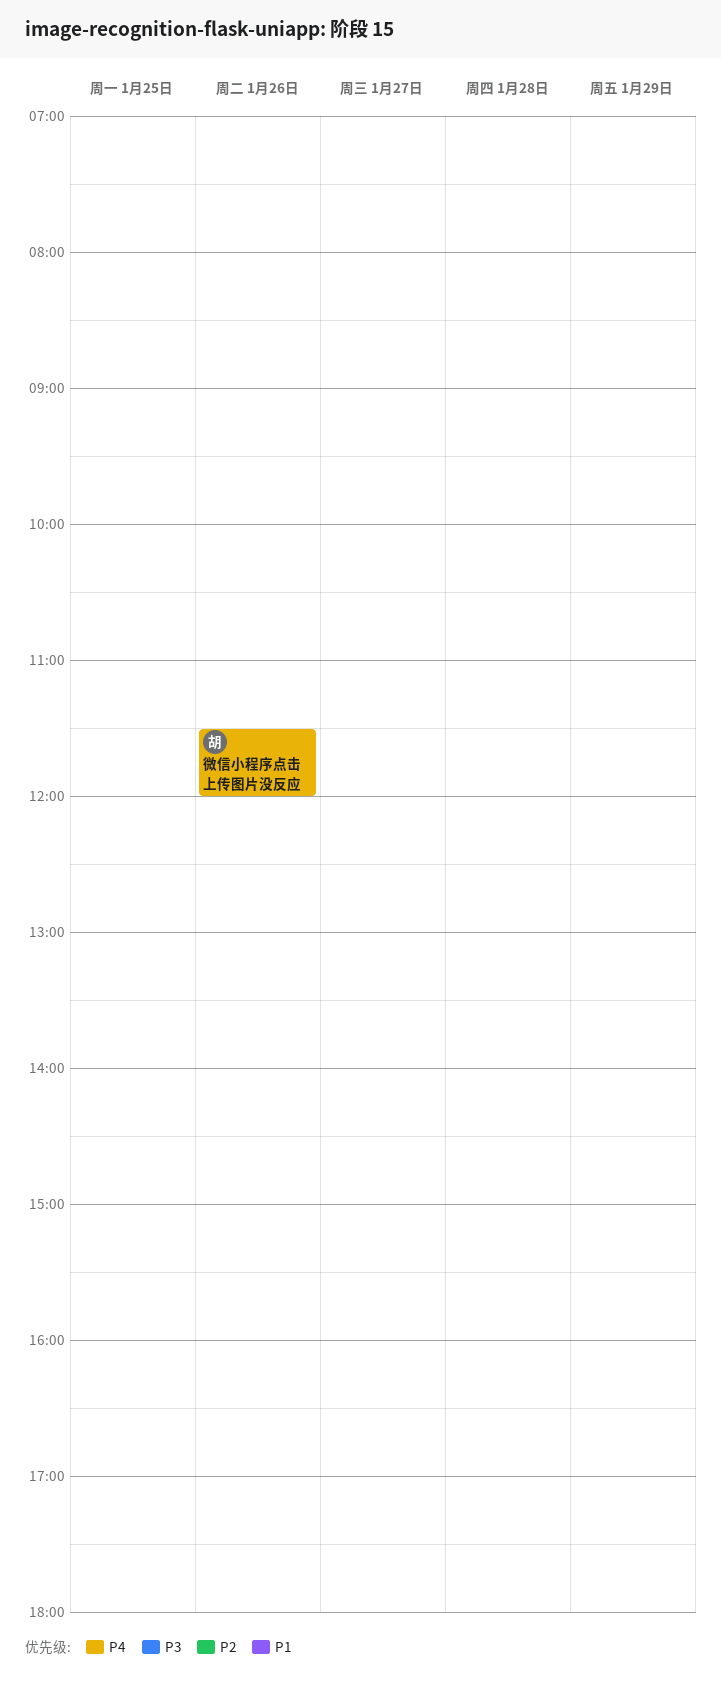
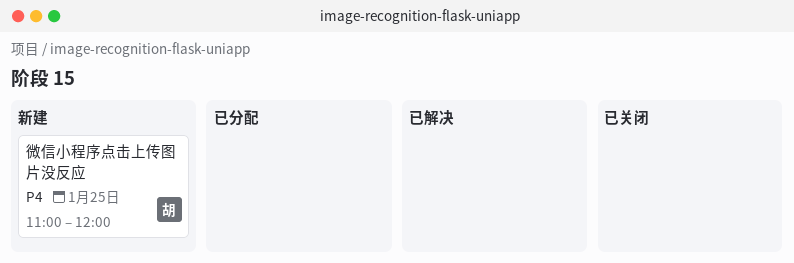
微信小程序点击上传图片没反应, day: Jan 26 -> Jan 25
微信小程序点击上传图片没反应, begins: 11:30 -> 11:00

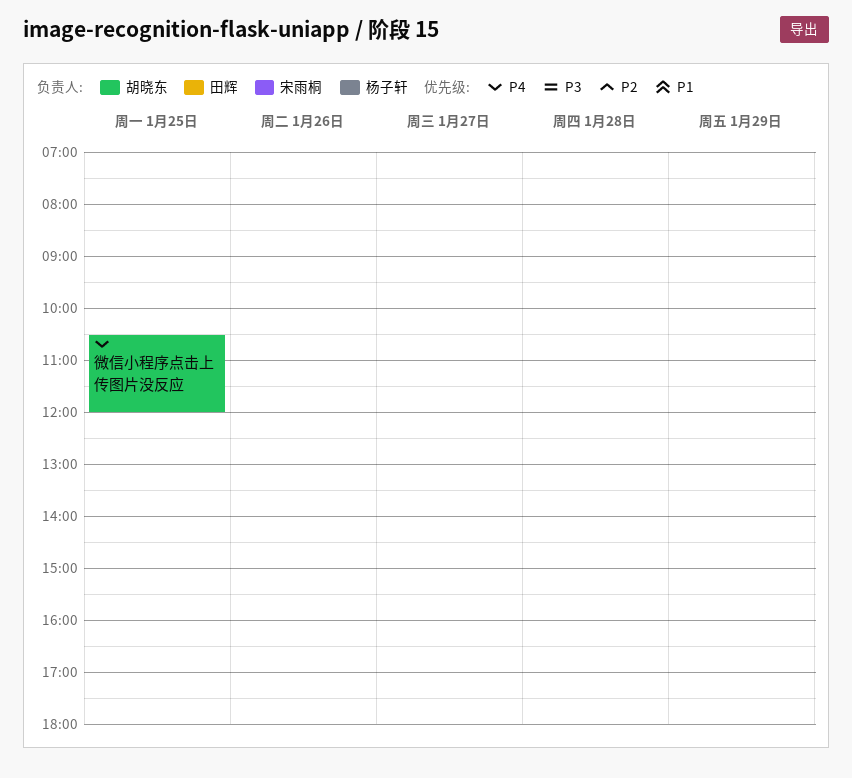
微信小程序点击上传图片没反应, begins: 11:00 -> 10:30

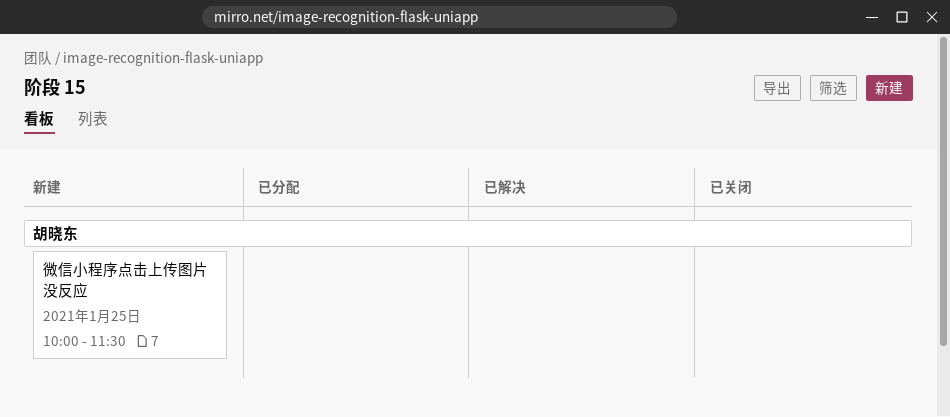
微信小程序点击上传图片没反应, begins: 10:30 -> 10:00
微信小程序点击上传图片没反应, ends: 12:00 -> 11:30

